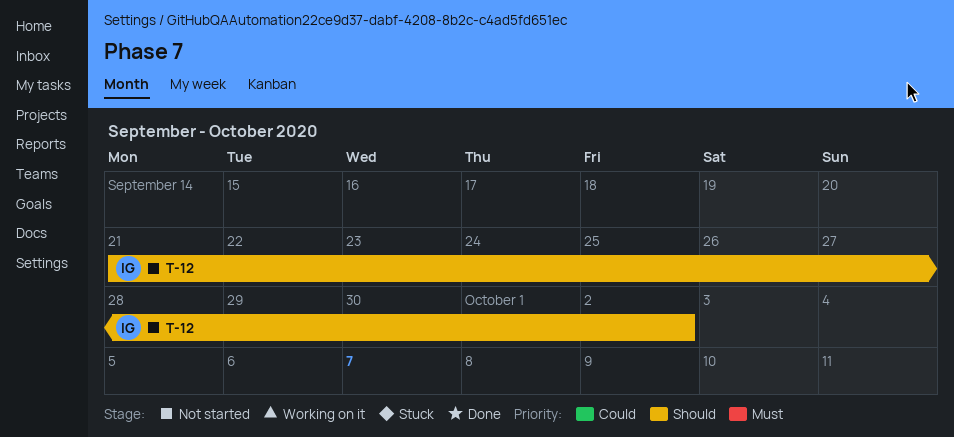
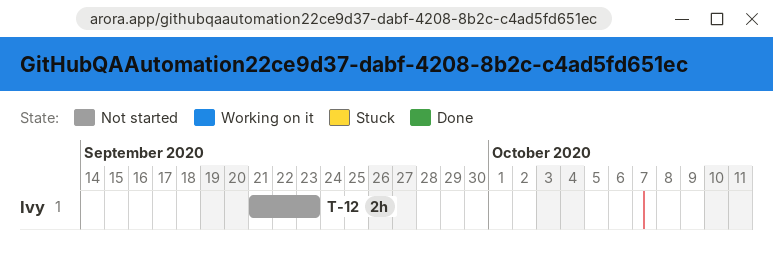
T-12, due: Oct 2 -> Sep 23

